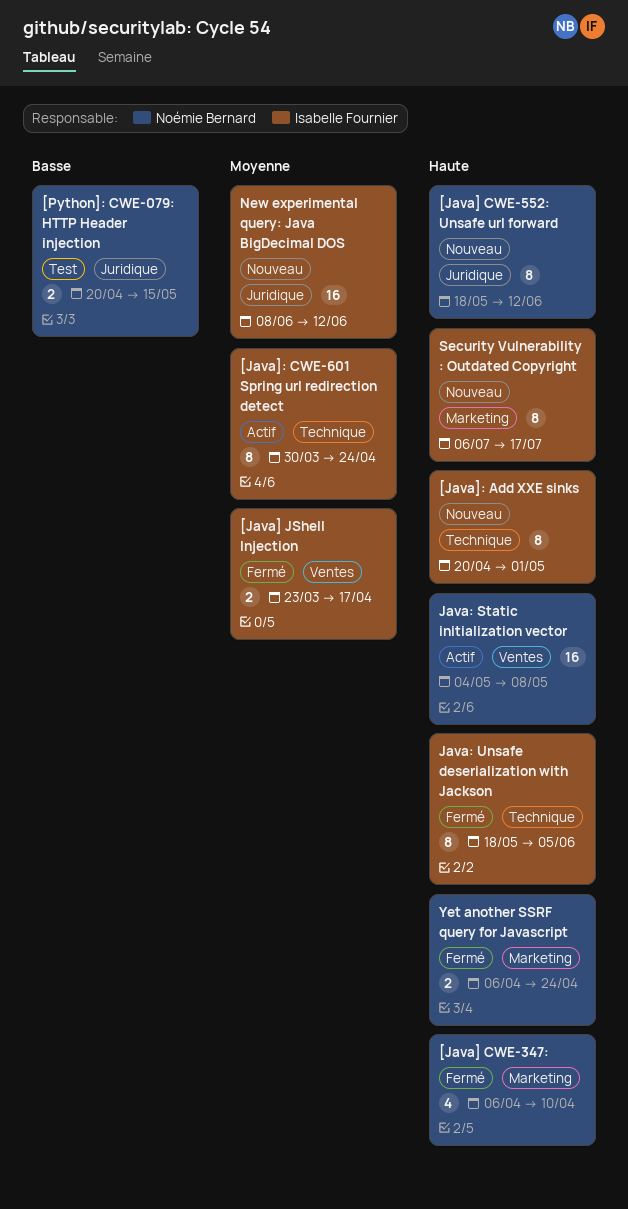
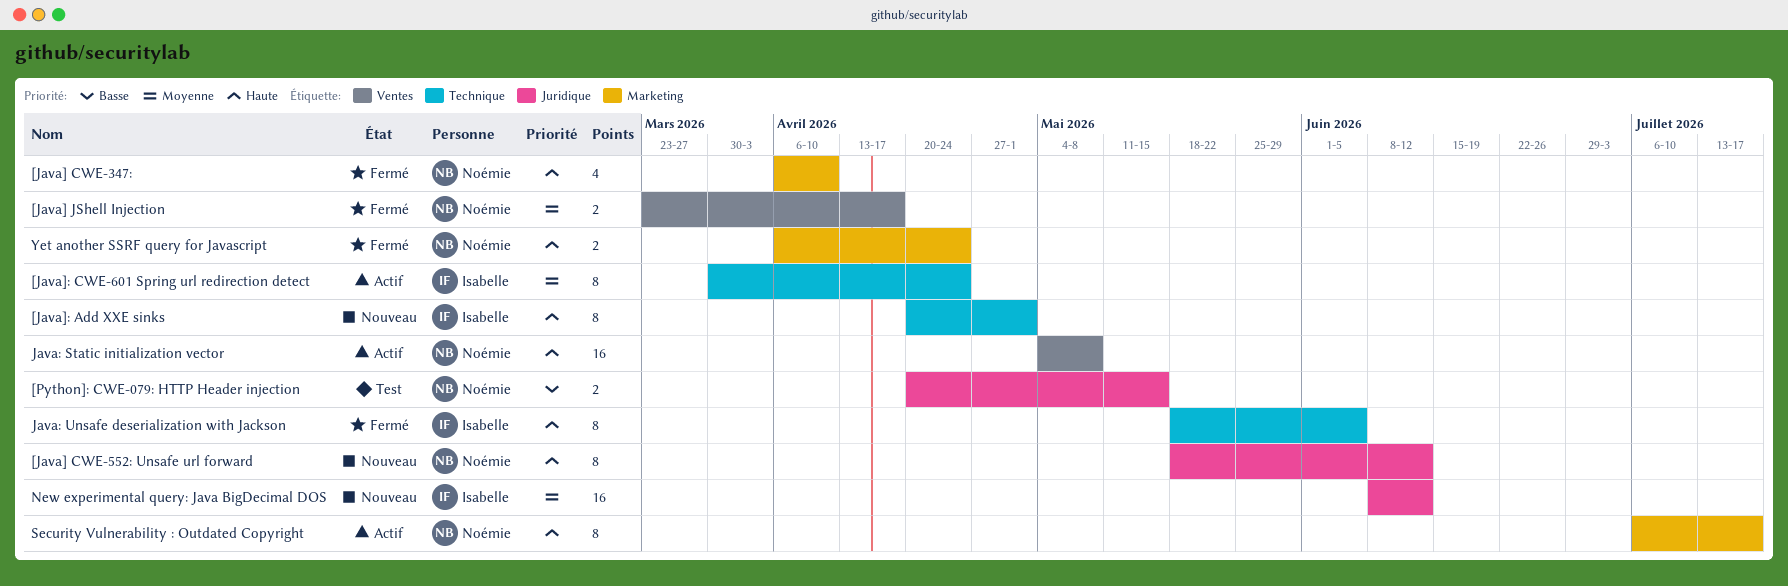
[Java] JShell Injection, owner: Isabelle Fournier -> Noémie Bernard
Security Vulnerability : Outdated Copyright, status: Nouveau -> Actif
Security Vulnerability : Outdated Copyright, owner: Isabelle Fournier -> Noémie Bernard

